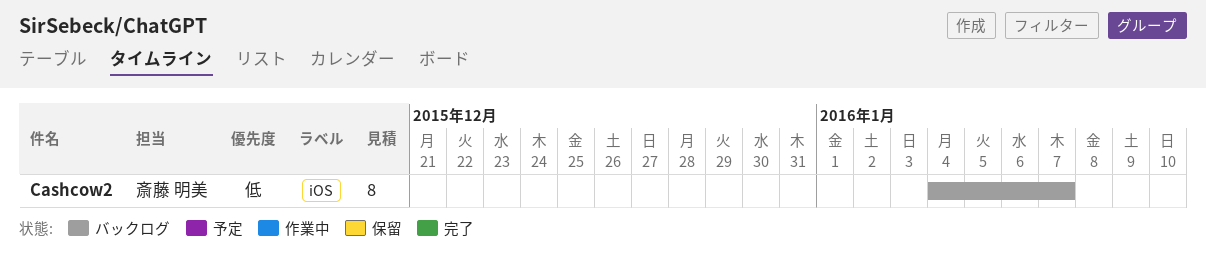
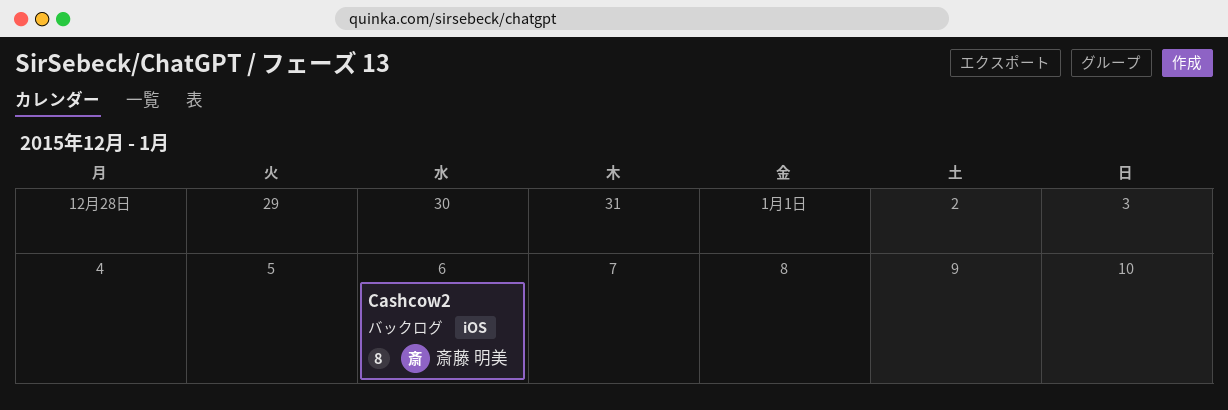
Cashcow2, due: Jan 7 -> Jan 6

